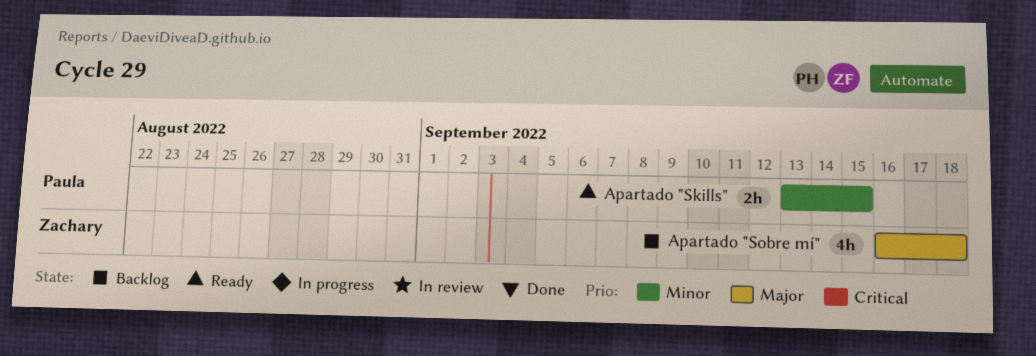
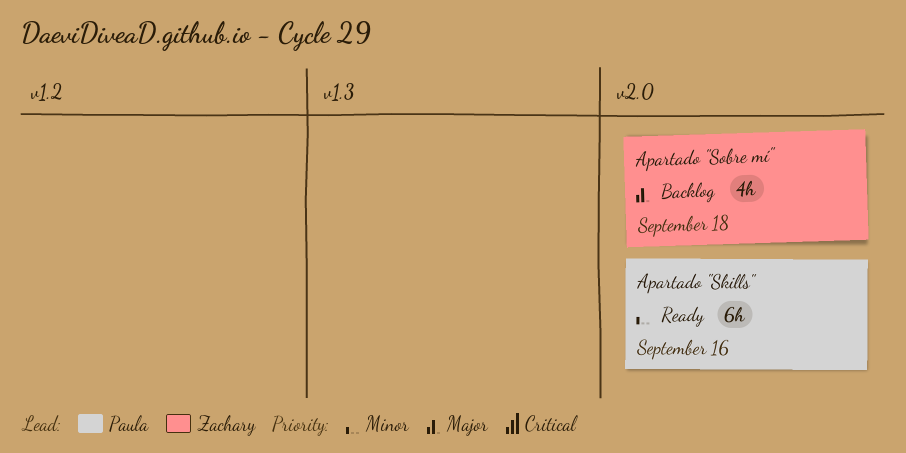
Apartado "Skills", estimate: 2h -> 6h
Apartado "Skills", due: Sep 15 -> Sep 16

